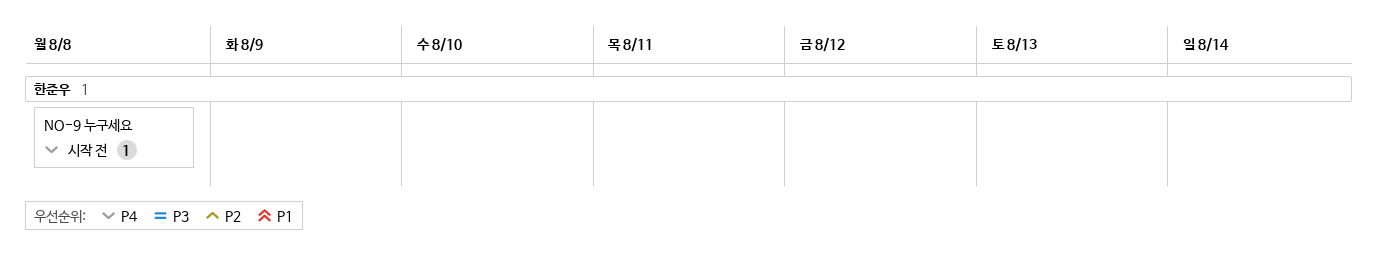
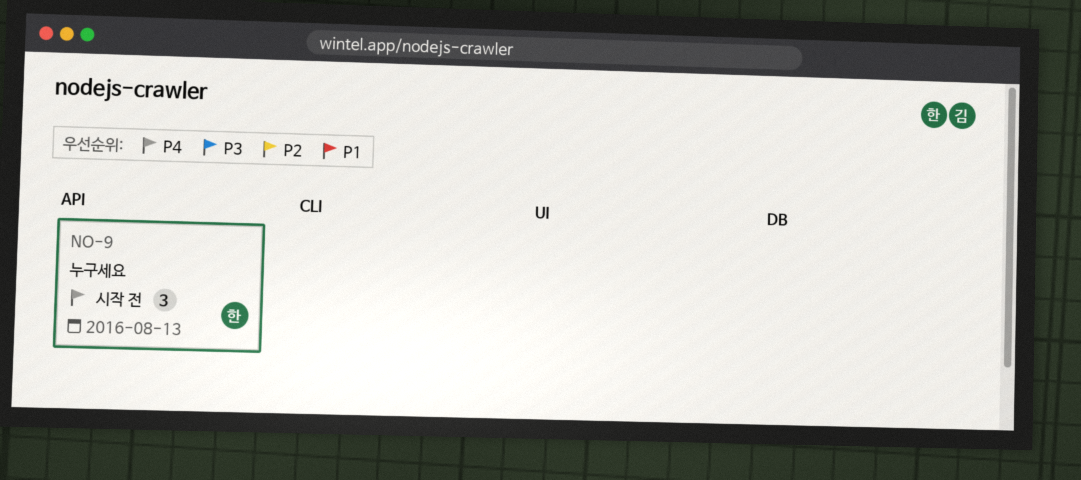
NO-9, estimate: 1 -> 3
NO-9, due: Aug 8 -> Aug 13

